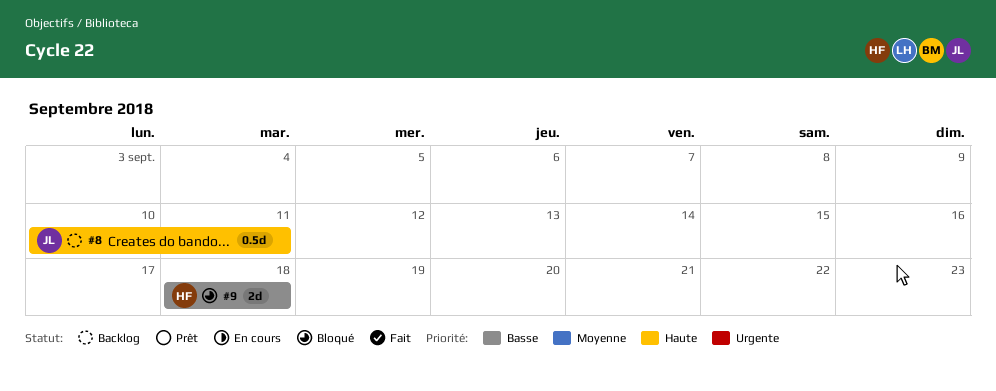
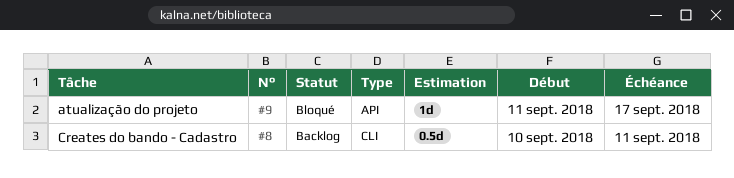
#9, estimate: 2d -> 1d
#9, start: Sep 18 -> Sep 11
#9, due: Sep 18 -> Sep 17

